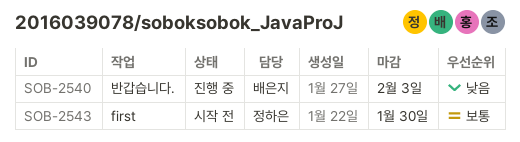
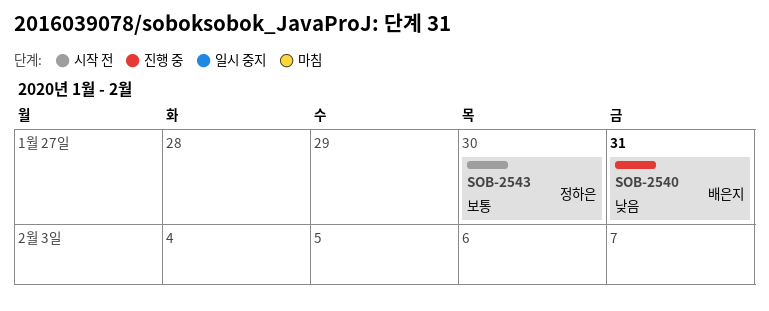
SOB-2540, due: Feb 3 -> Jan 31

